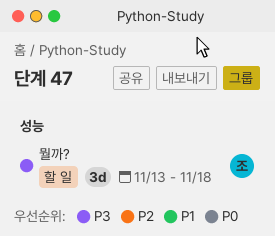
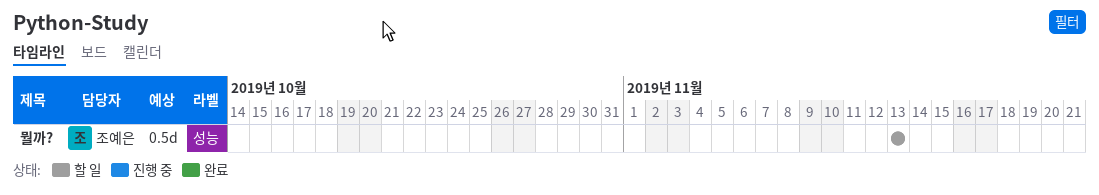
뭘까?, estimate: 3d -> 0.5d
뭘까?, due: Nov 18 -> Nov 13

